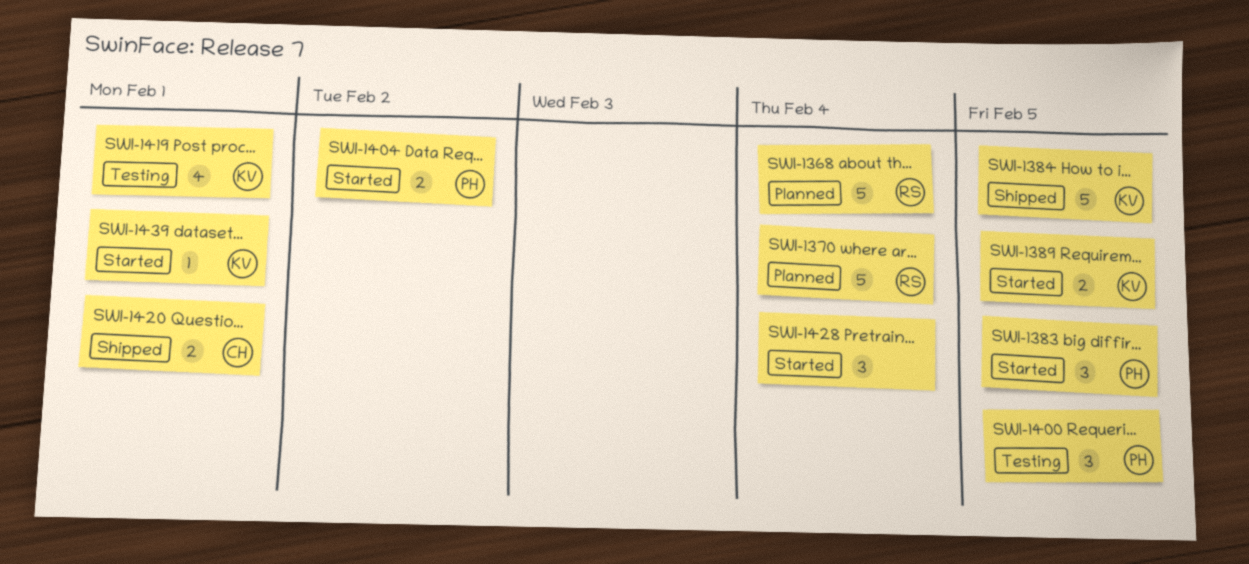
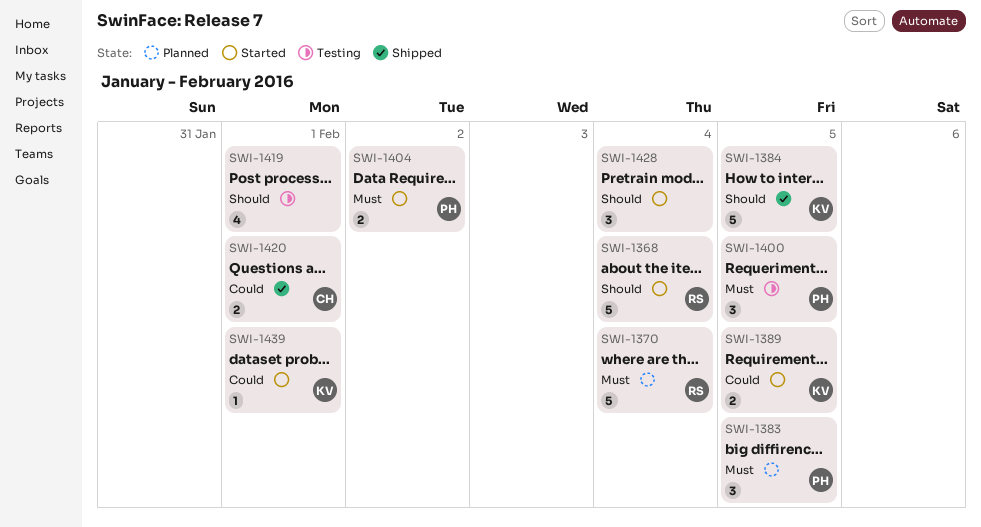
SWI-1368, status: Planned -> Started
SWI-1383, status: Started -> Planned
SWI-1419, owner: KV -> none

